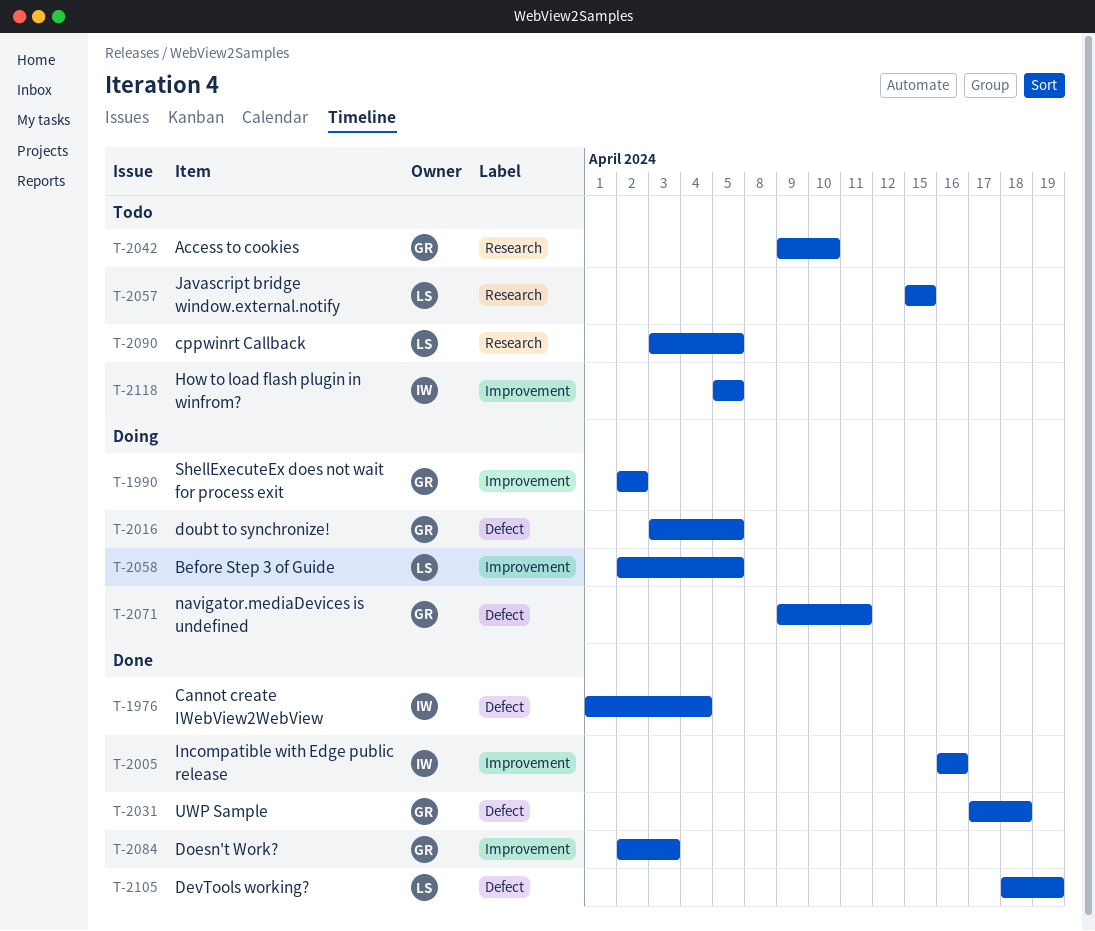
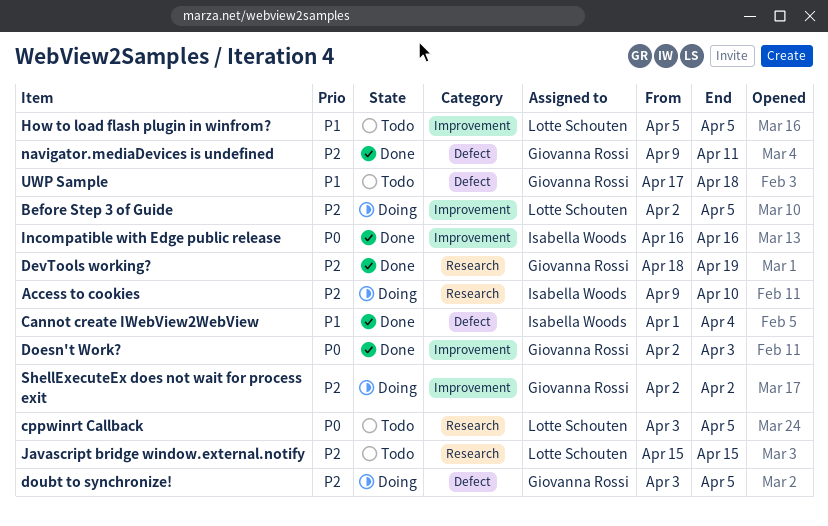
Access to cookies, status: Todo -> Doing
Access to cookies, owner: Giovanna Rossi -> Isabella Woods
DevTools working?, owner: Lotte Schouten -> Giovanna Rossi
DevTools working?, label: Defect -> Research
How to load flash plugin in winfrom?, owner: Isabella Woods -> Lotte Schouten
navigator.mediaDevices is undefined, status: Doing -> Done
UWP Sample, status: Done -> Todo

